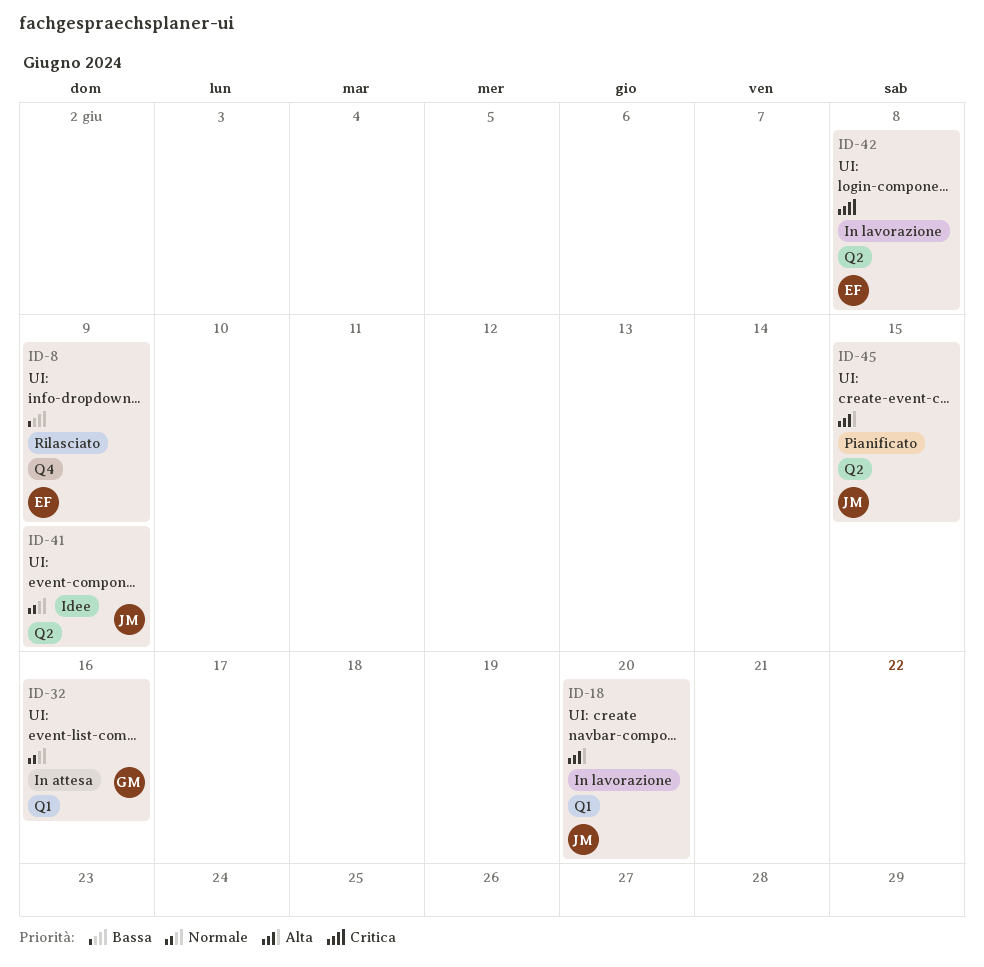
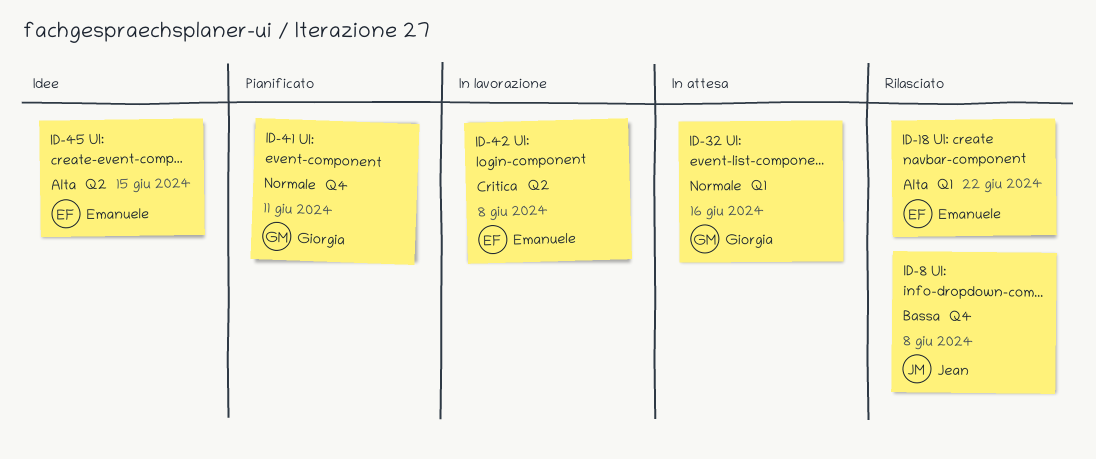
ID-8, owner: Emanuele -> Jean
ID-8, due: Jun 9 -> Jun 8
ID-18, status: In lavorazione -> Rilasciato
ID-18, owner: Jean -> Emanuele
ID-18, due: Jun 20 -> Jun 22
ID-41, status: Idee -> Pianificato
ID-41, owner: Jean -> Giorgia
ID-41, label: Q2 -> Q4
ID-41, due: Jun 9 -> Jun 11
ID-45, status: Pianificato -> Idee
ID-45, owner: Jean -> Emanuele

